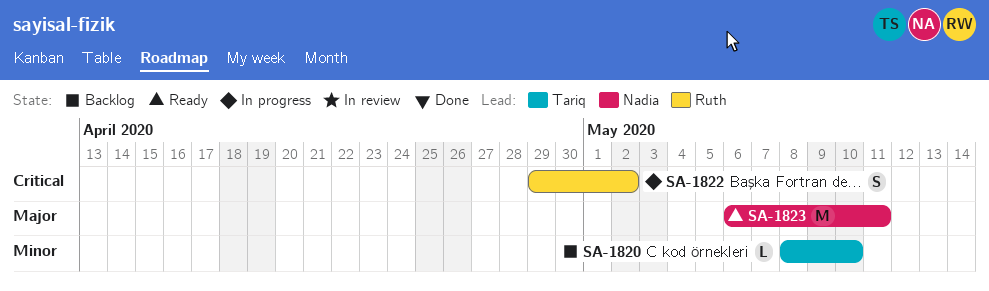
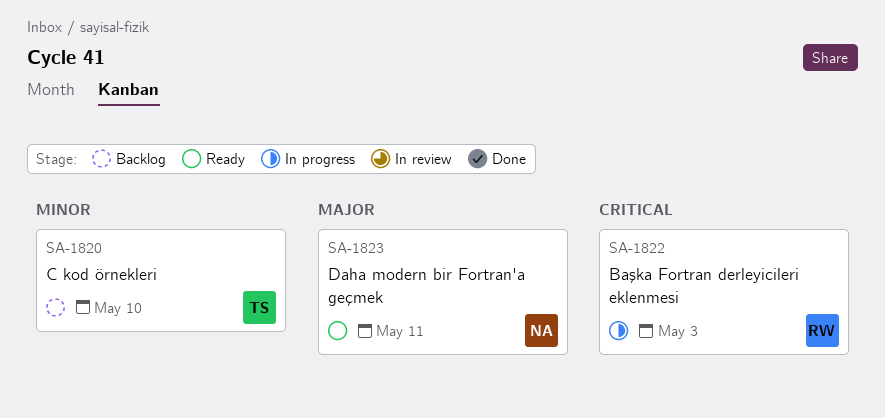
SA-1822, due: May 2 -> May 3

